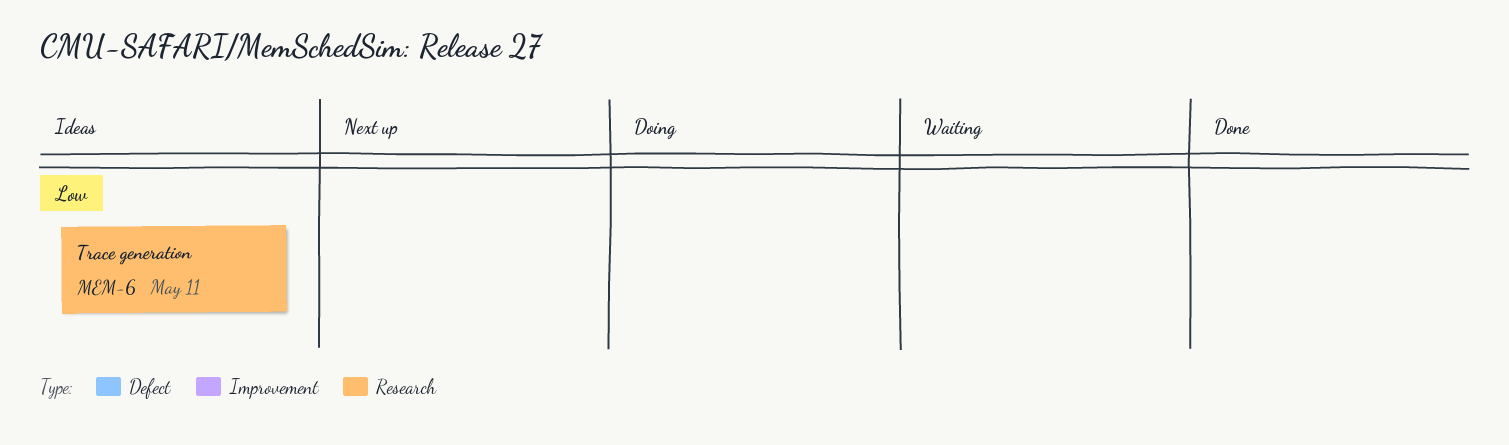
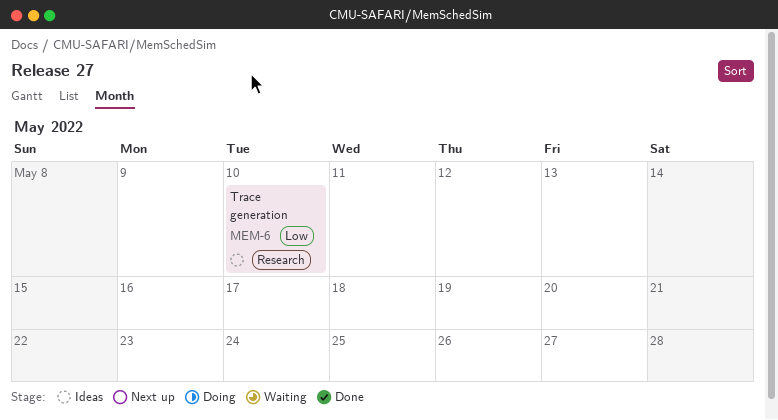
MEM-6, due: May 11 -> May 10

